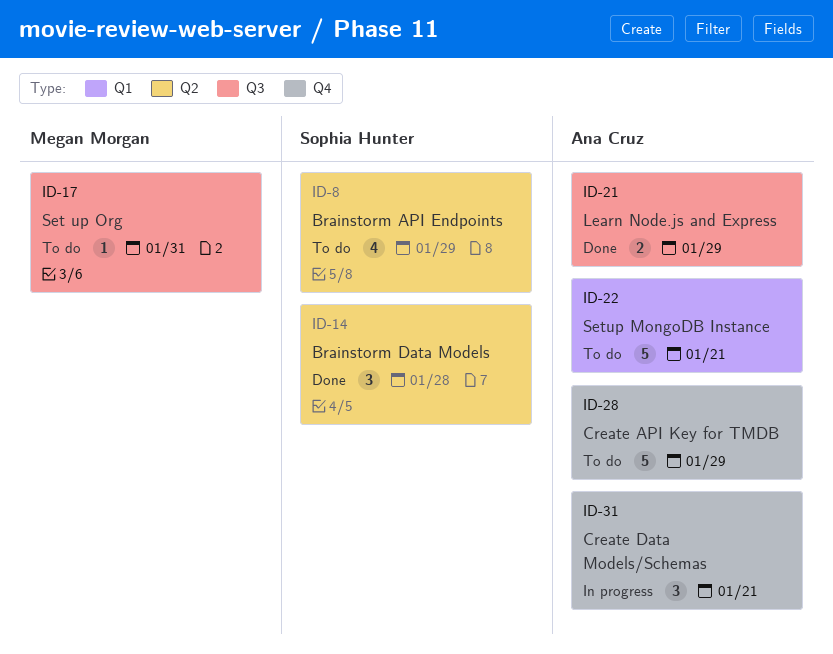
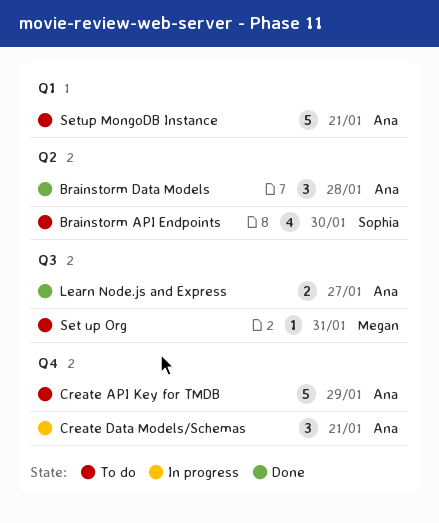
Brainstorm API Endpoints, due: Jan 29 -> Jan 30
Brainstorm Data Models, owner: Sophia Hunter -> Ana Cruz
Learn Node.js and Express, due: Jan 29 -> Jan 27

